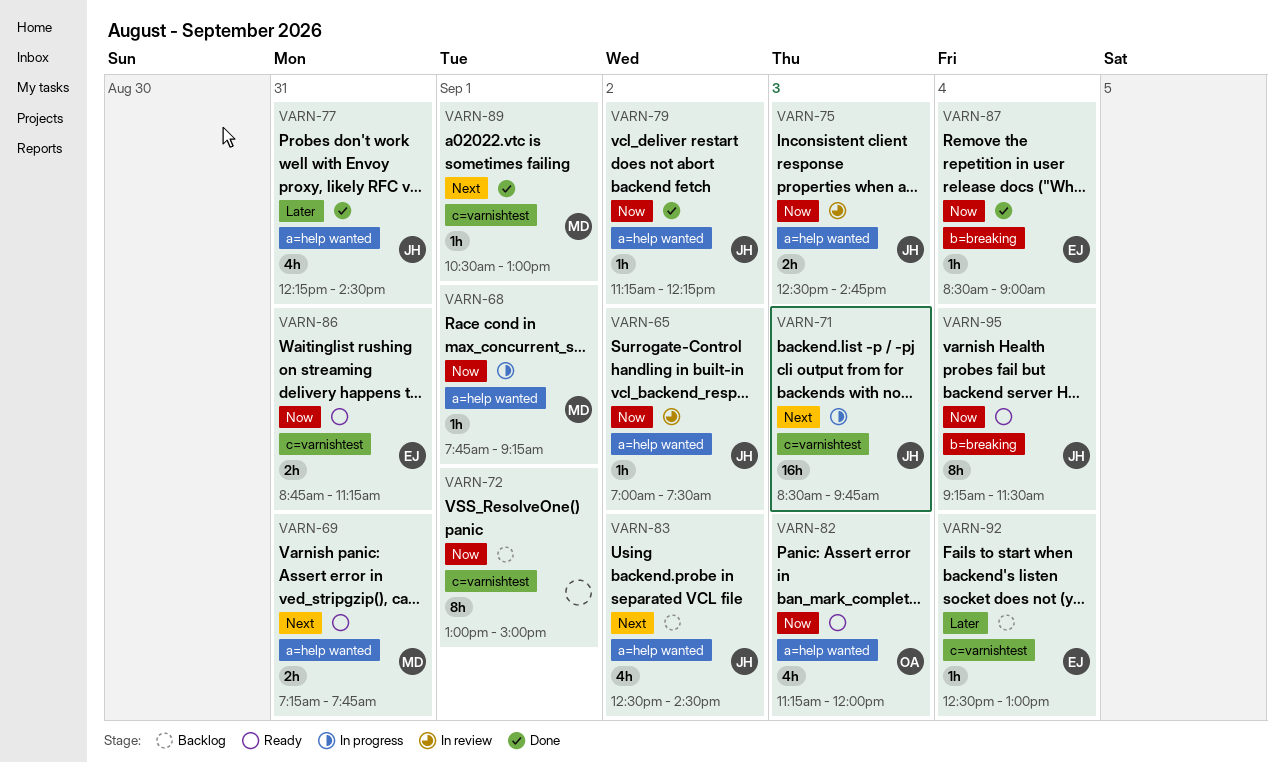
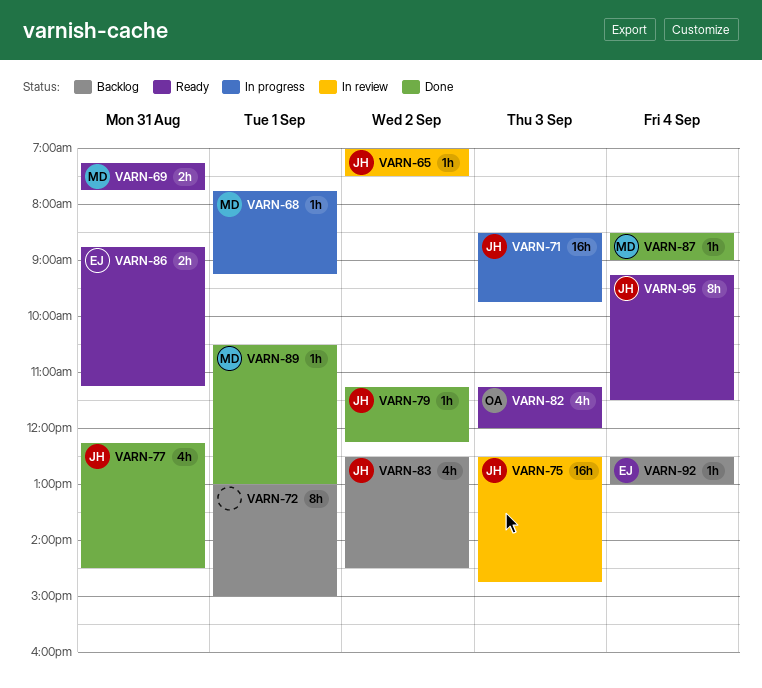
VARN-75, estimate: 2h -> 16h
VARN-87, owner: EJ -> MD

